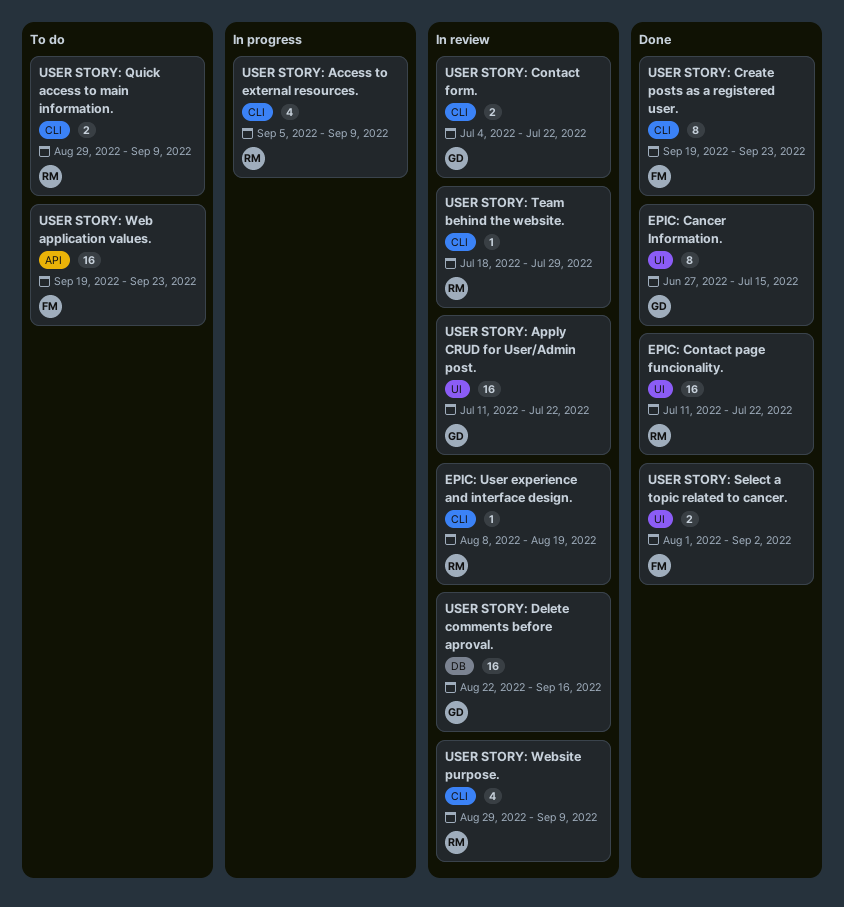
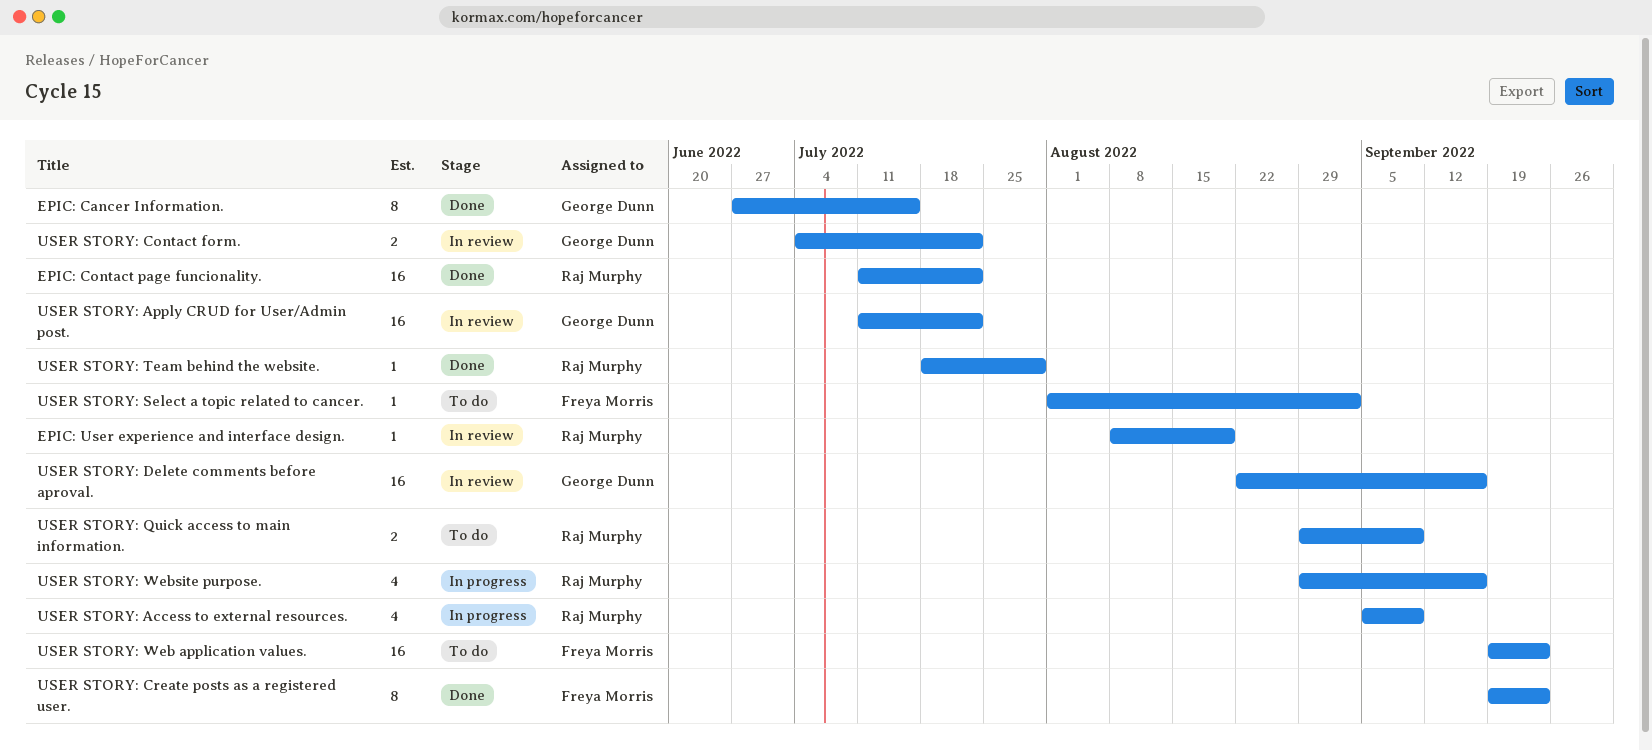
USER STORY: Select a topic related to cancer., status: Done -> To do
USER STORY: Select a topic related to cancer., estimate: 2 -> 1
USER STORY: Team behind the website., status: In review -> Done
USER STORY: Website purpose., status: In review -> In progress
USER STORY: Website purpose., due: Sep 9 -> Sep 16

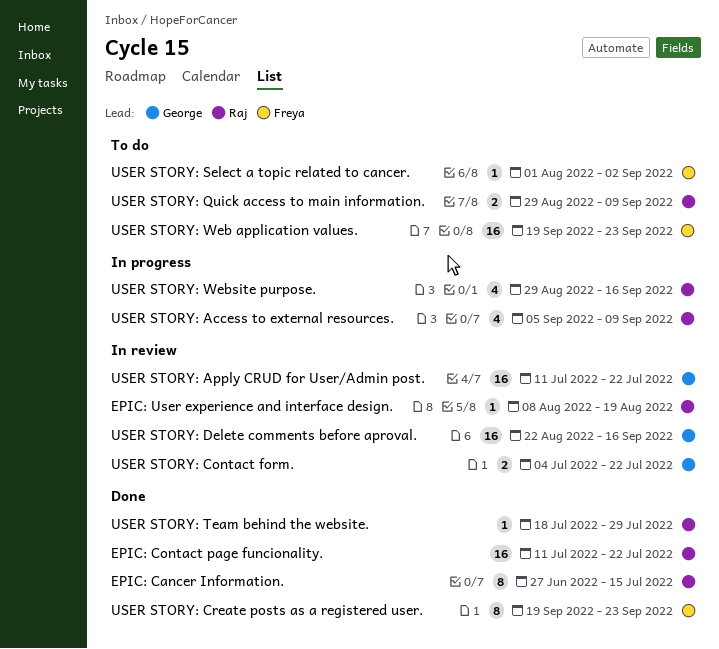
EPIC: Cancer Information., owner: George Dunn -> Raj Murphy

